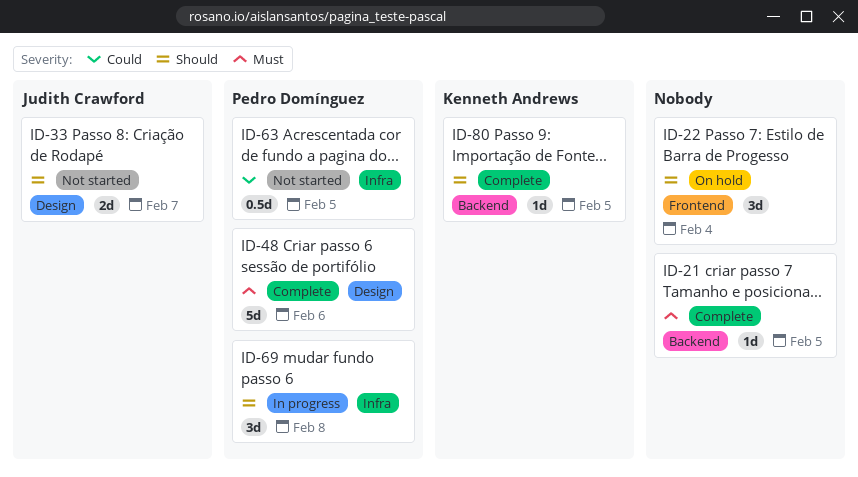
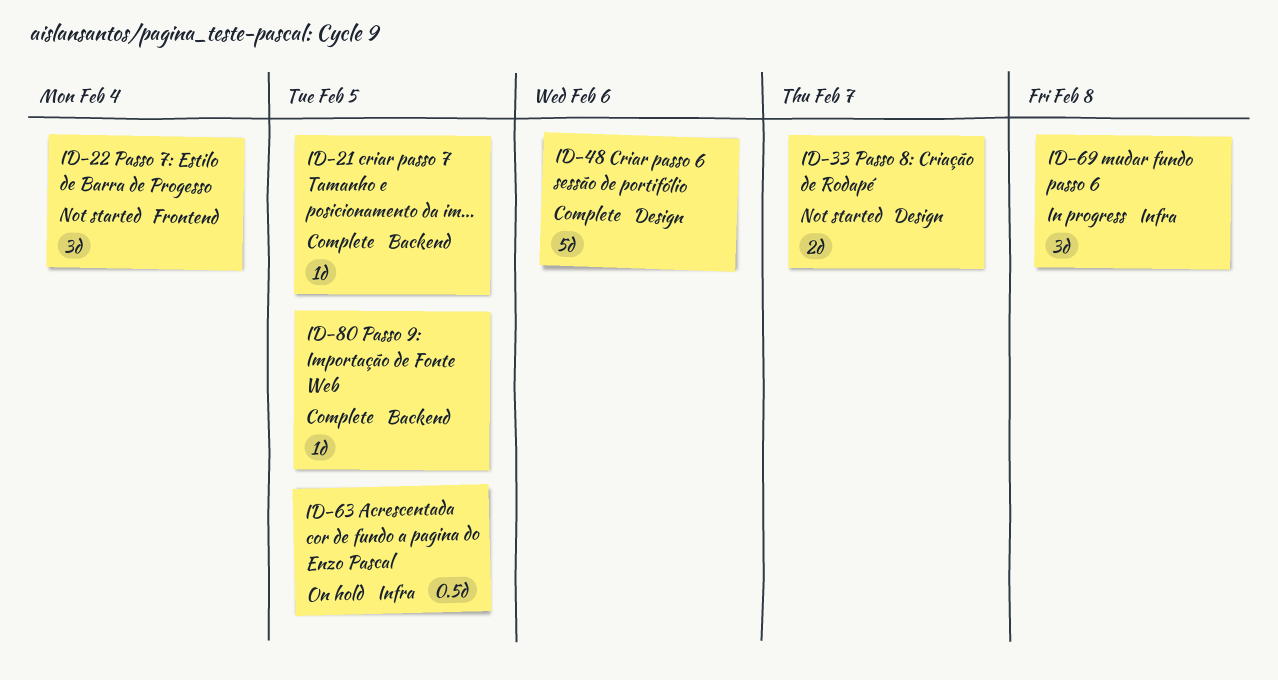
ID-22, status: On hold -> Not started
ID-63, status: Not started -> On hold

